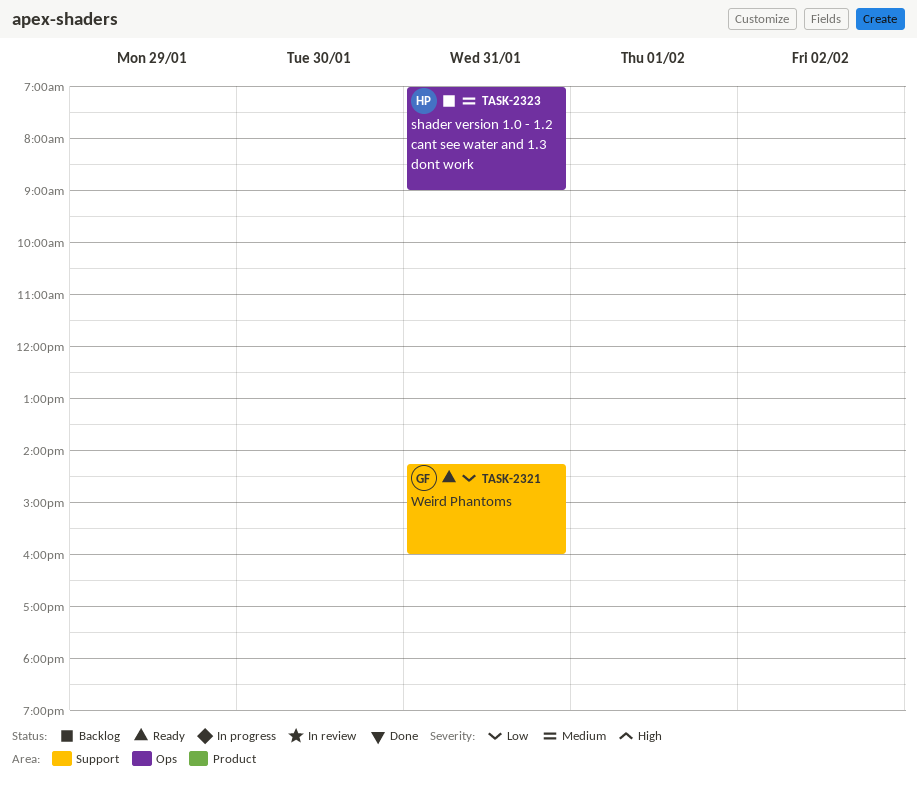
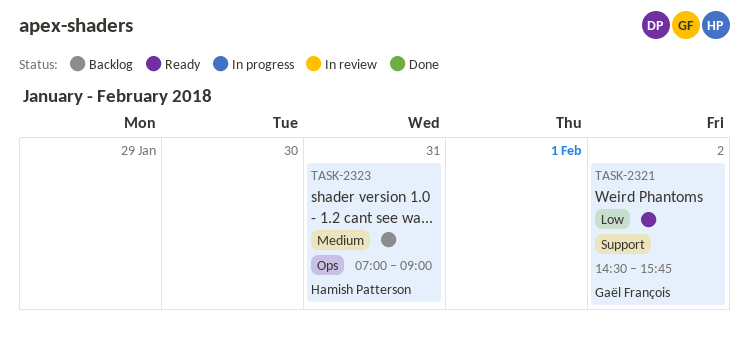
TASK-2321, day: Jan 31 -> Feb 2
TASK-2321, begins: 14:15 -> 14:30
TASK-2321, ends: 16:00 -> 15:45

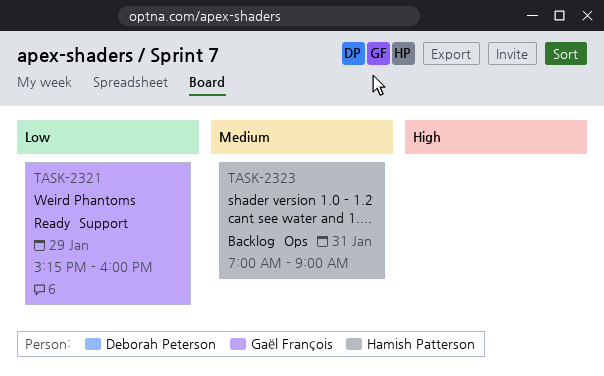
TASK-2321, day: Feb 2 -> Jan 29
TASK-2321, begins: 14:30 -> 15:15
TASK-2321, ends: 15:45 -> 16:00

